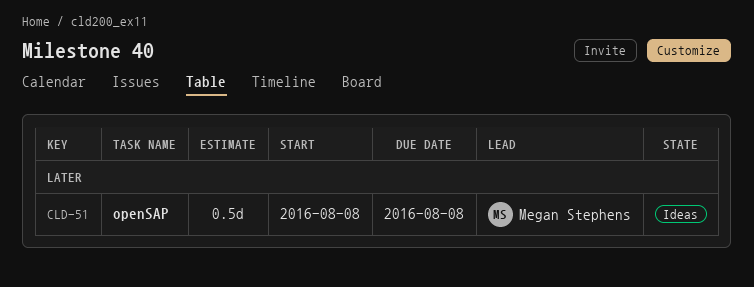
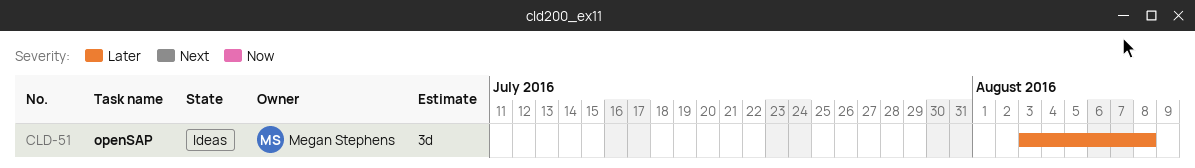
CLD-51, estimate: 0.5d -> 3d
CLD-51, start: Aug 8 -> Aug 3

